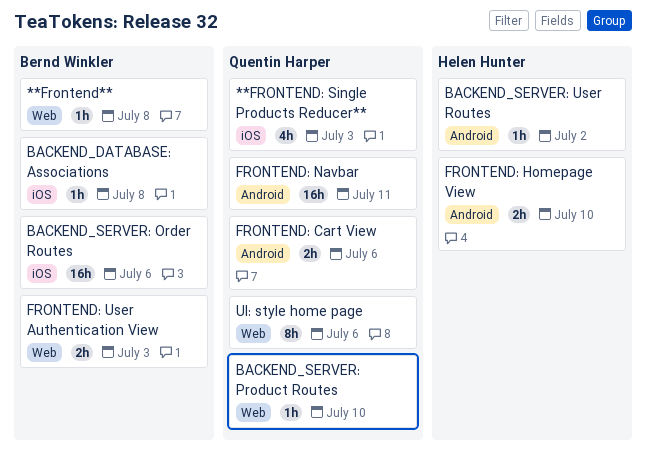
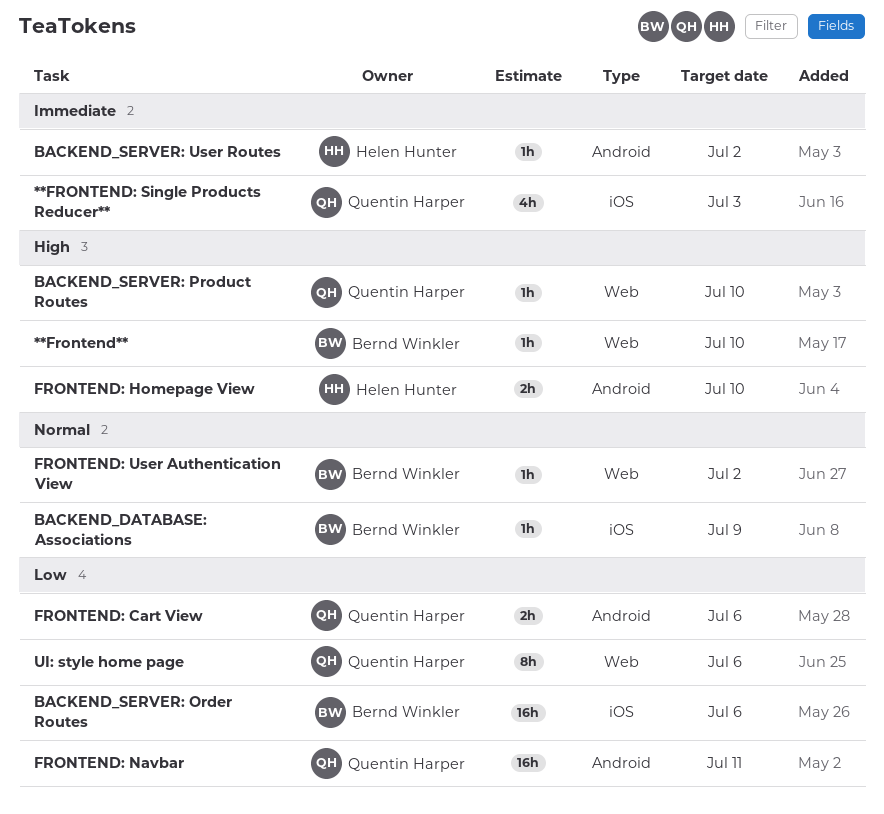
**Frontend**, due: Jul 8 -> Jul 10
BACKEND_DATABASE: Associations, due: Jul 8 -> Jul 9
FRONTEND: User Authentication View, estimate: 2h -> 1h
FRONTEND: User Authentication View, due: Jul 3 -> Jul 2

